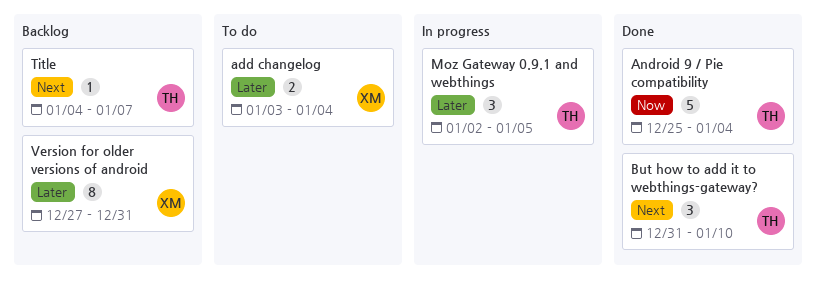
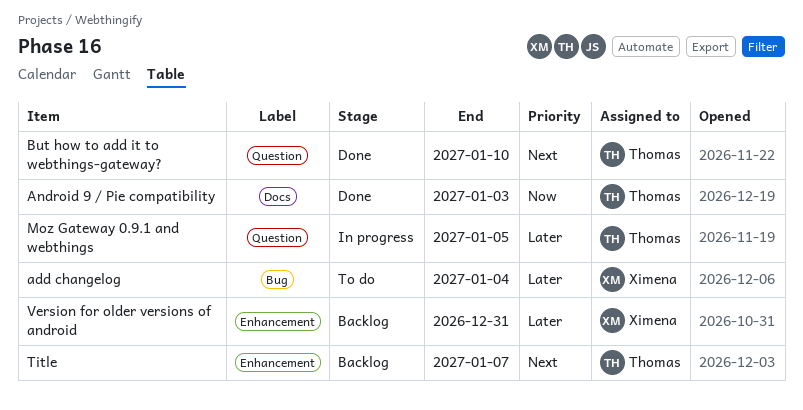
Android 9 / Pie compatibility, due: Jan 4 -> Jan 3

